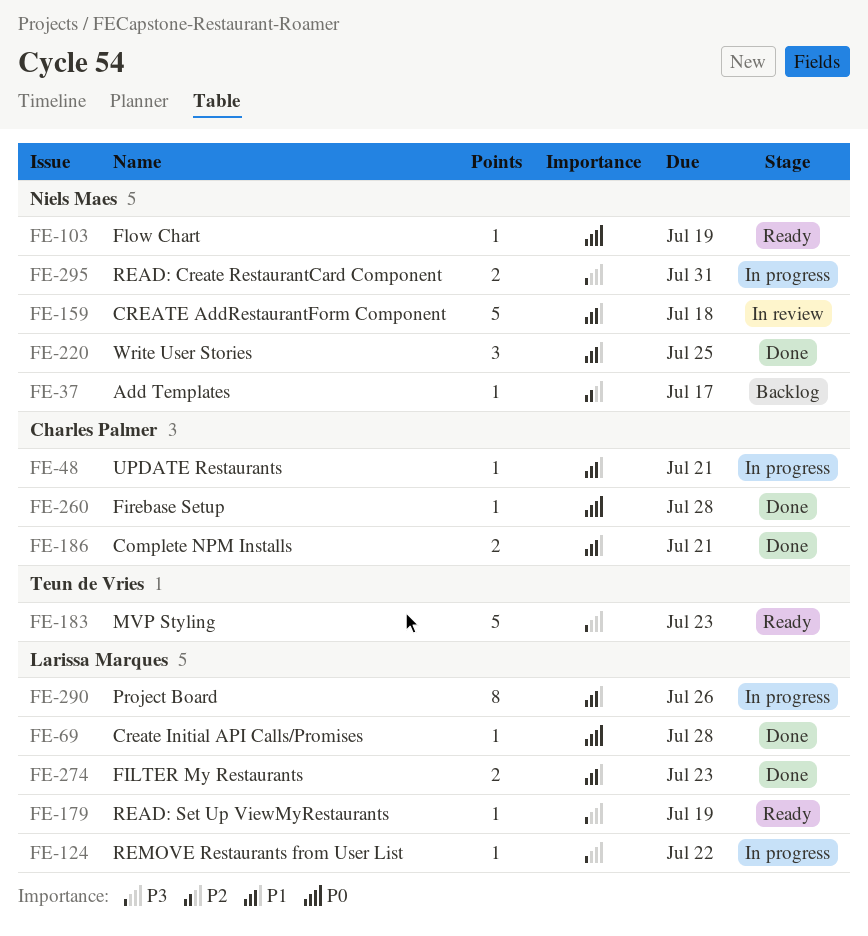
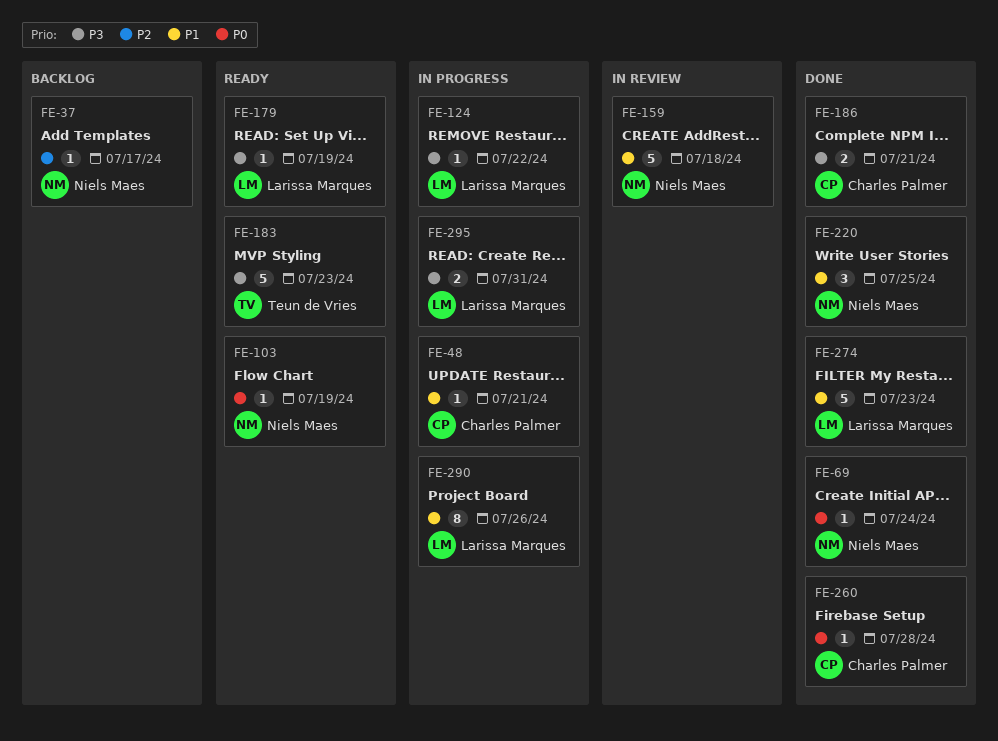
FE-69, owner: Larissa Marques -> Niels Maes
FE-69, due: Jul 28 -> Jul 24
FE-186, priority: P1 -> P3
FE-274, estimate: 2 -> 5
FE-295, owner: Niels Maes -> Larissa Marques

